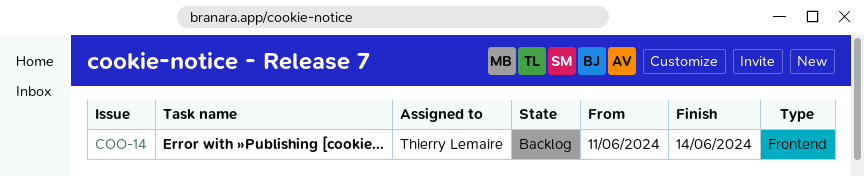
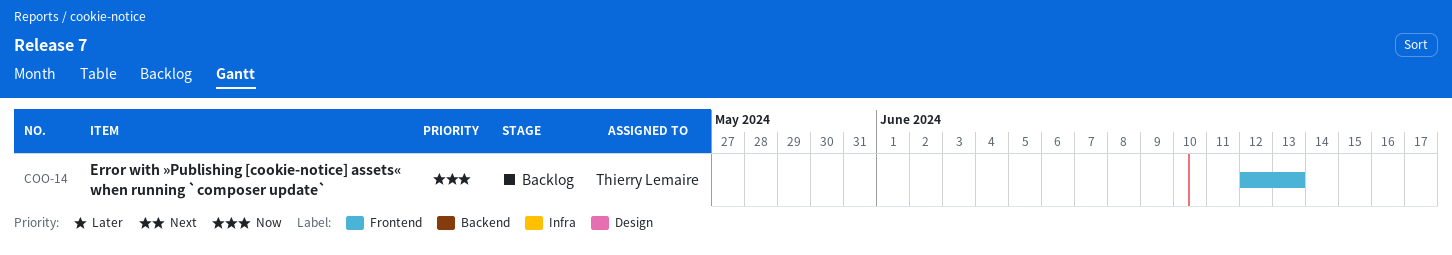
COO-14, start: Jun 11 -> Jun 12
COO-14, due: Jun 14 -> Jun 13

